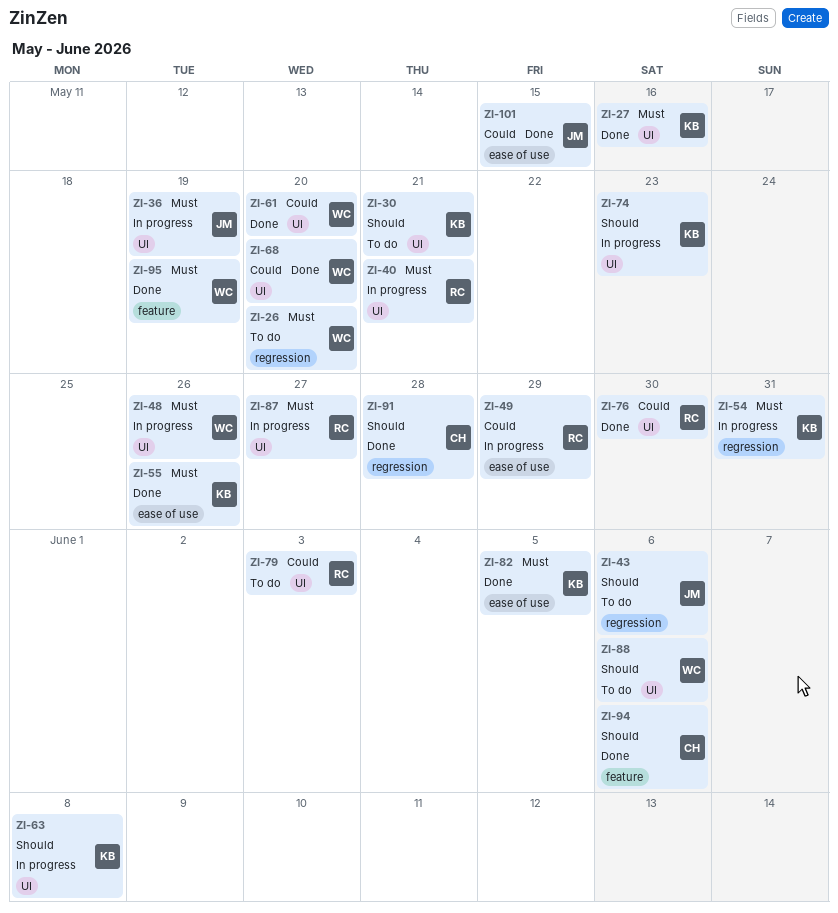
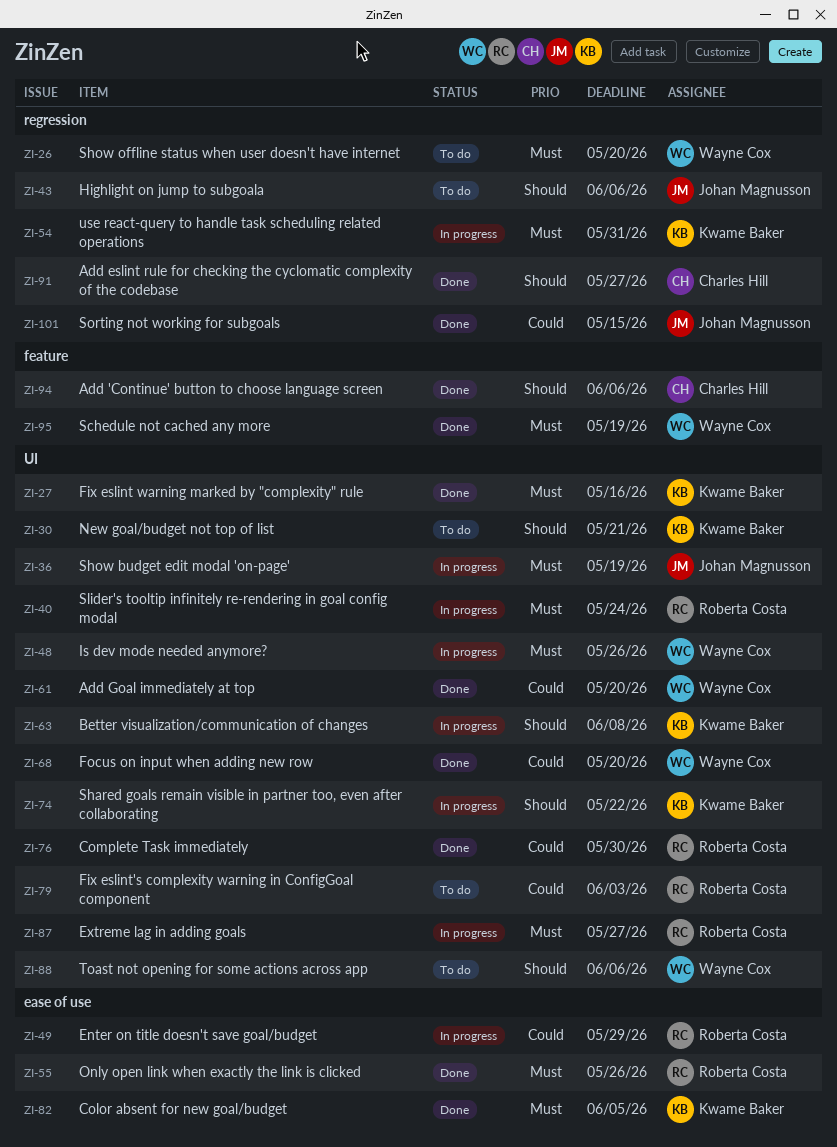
ZI-40, due: May 21 -> May 24
ZI-55, owner: Kwame Baker -> Roberta Costa
ZI-74, due: May 23 -> May 22
ZI-91, due: May 28 -> May 27
ZI-101, label: ease of use -> regression

